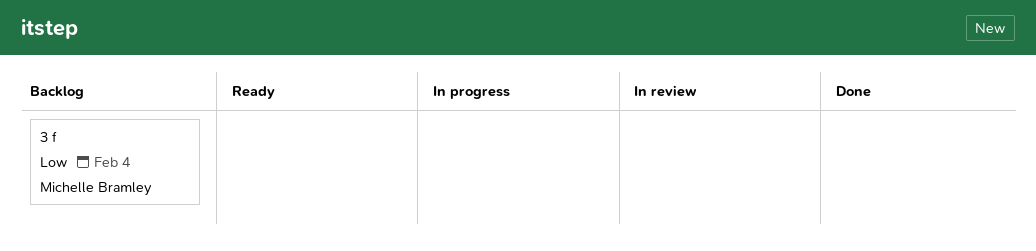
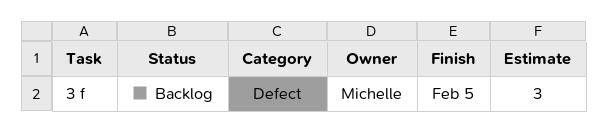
3 f, due: Feb 4 -> Feb 5

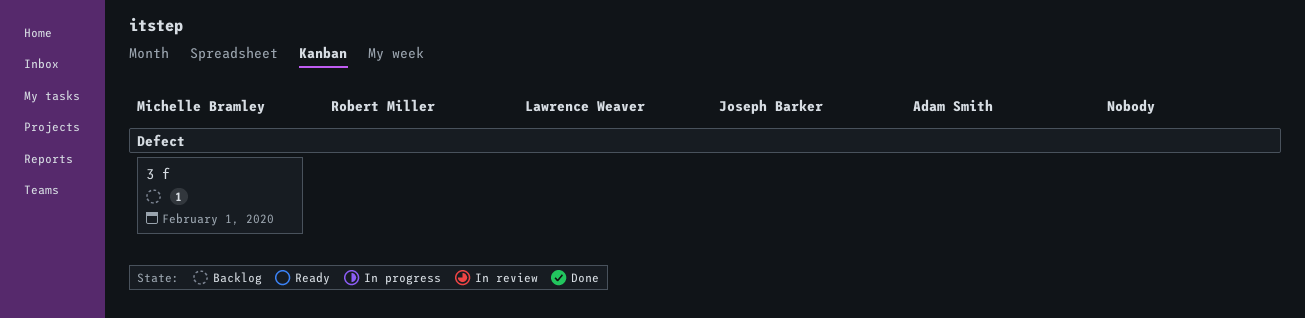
3 f, estimate: 3 -> 1
3 f, due: Feb 5 -> Feb 1

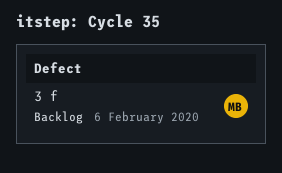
3 f, due: Feb 1 -> Feb 6

